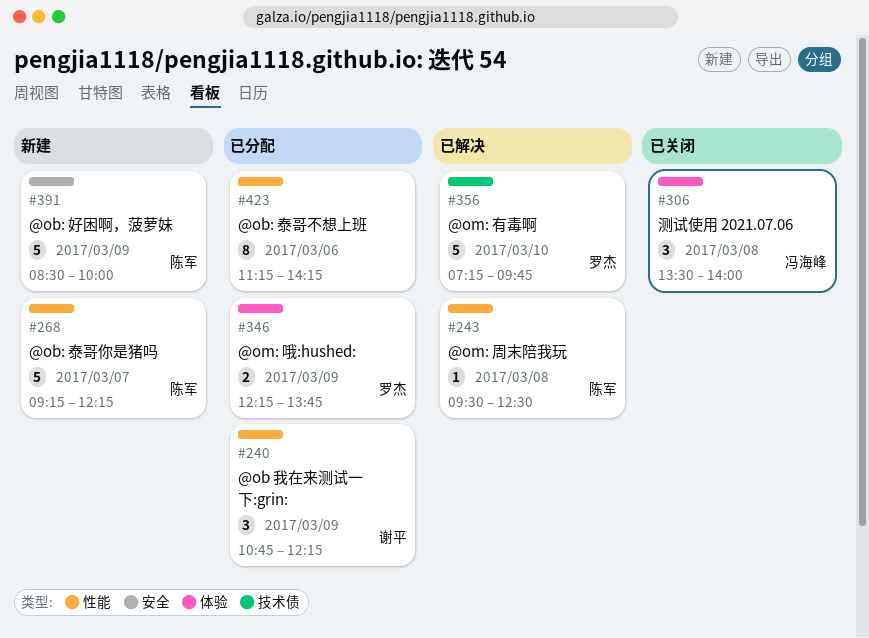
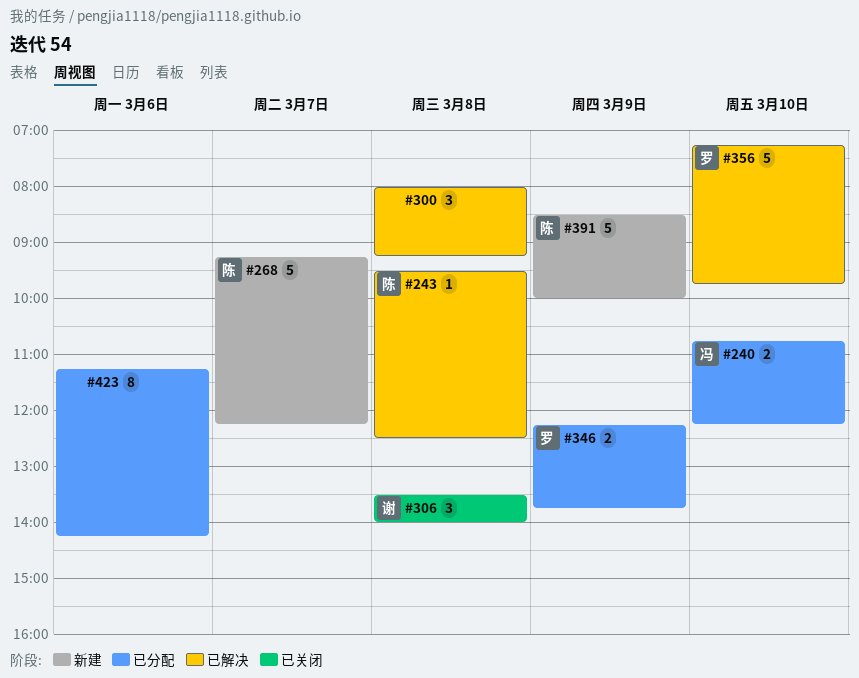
#240, owner: 谢平 -> 冯海峰
#240, estimate: 3 -> 2
#240, day: Mar 9 -> Mar 10
#300: none -> present
#306, owner: 冯海峰 -> 谢平

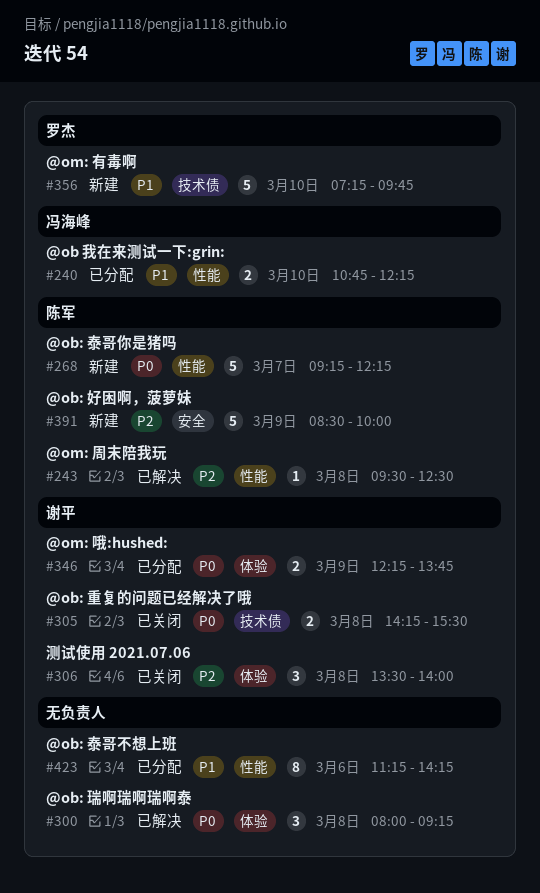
#305: none -> present
#346, owner: 罗杰 -> 谢平
#356, status: 已解决 -> 新建

